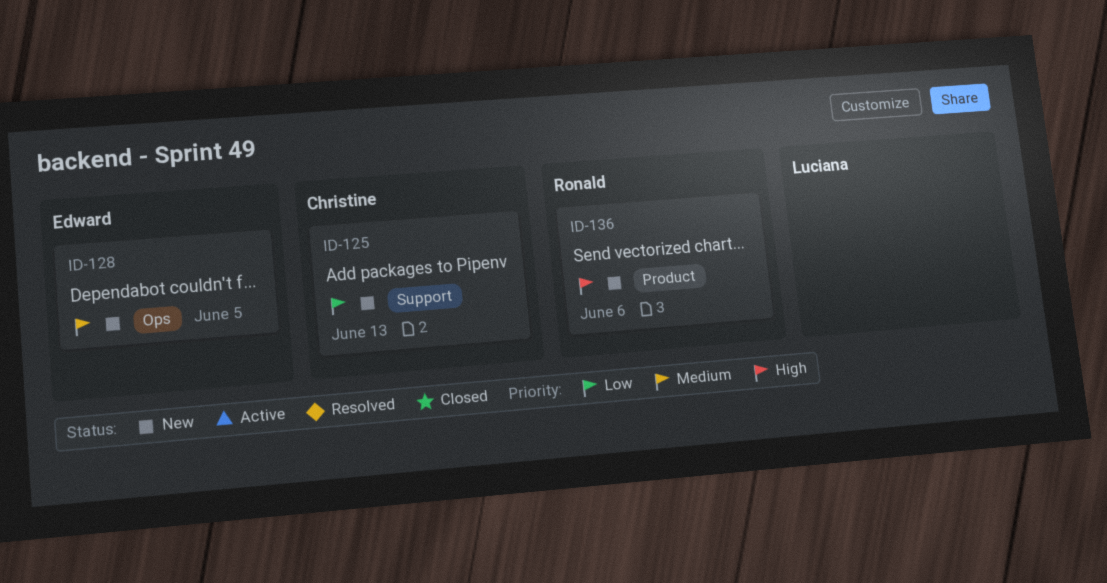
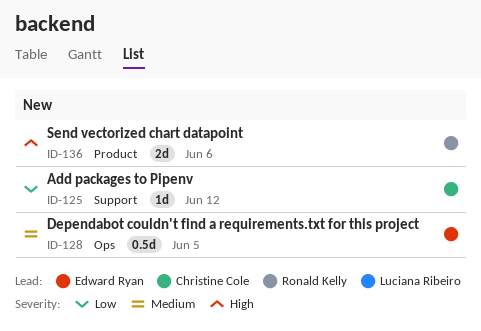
ID-125, due: Jun 13 -> Jun 12

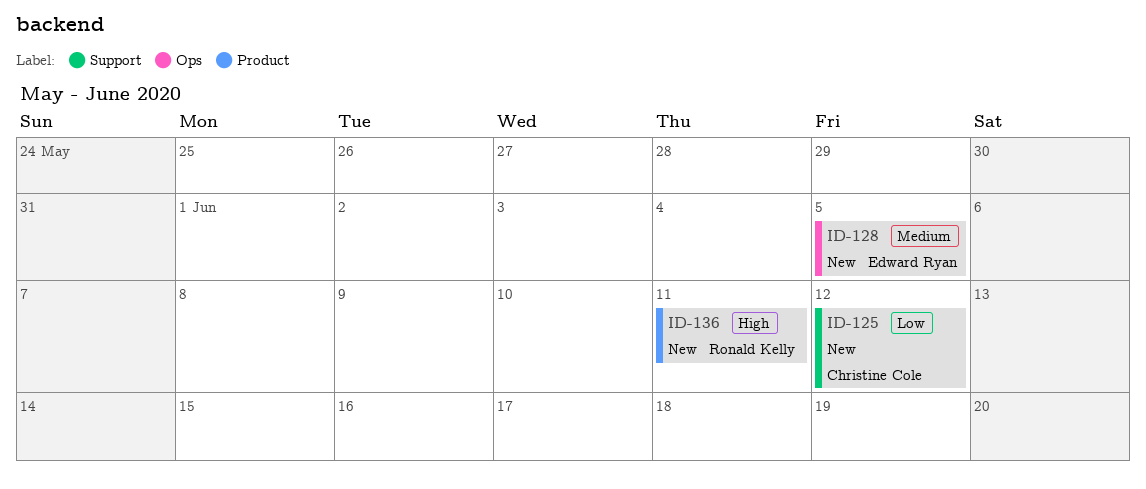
ID-136, due: Jun 6 -> Jun 11

